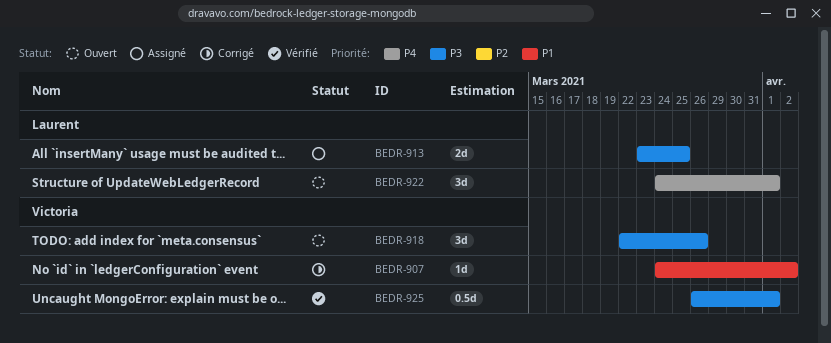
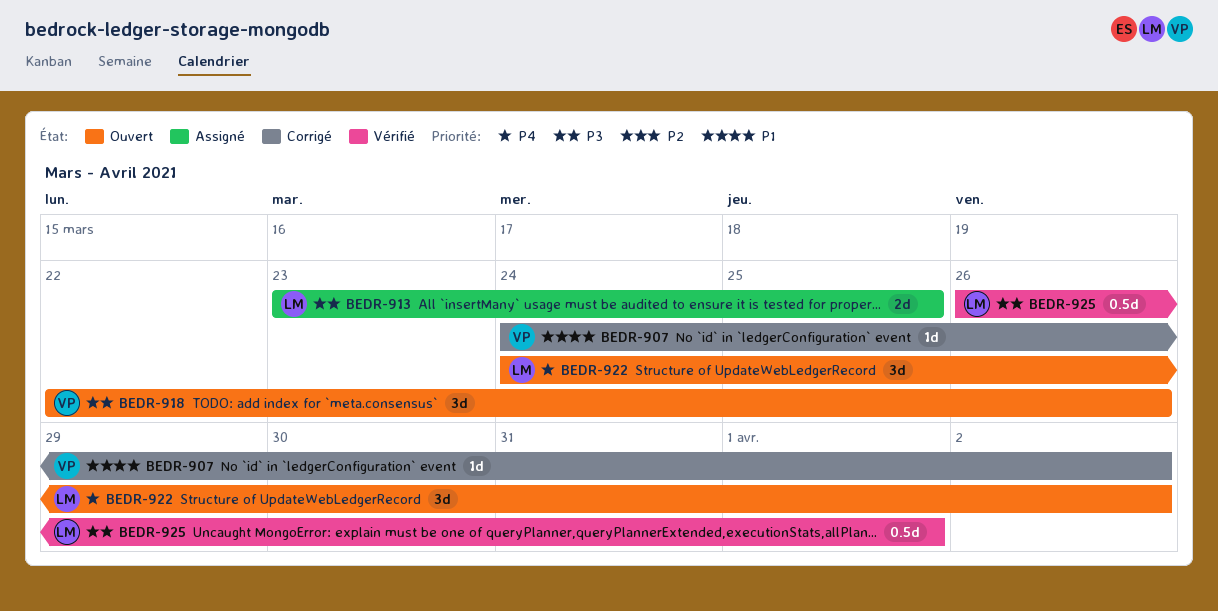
BEDR-922, due: Apr 1 -> Apr 2
BEDR-925, owner: Victoria -> Laurent

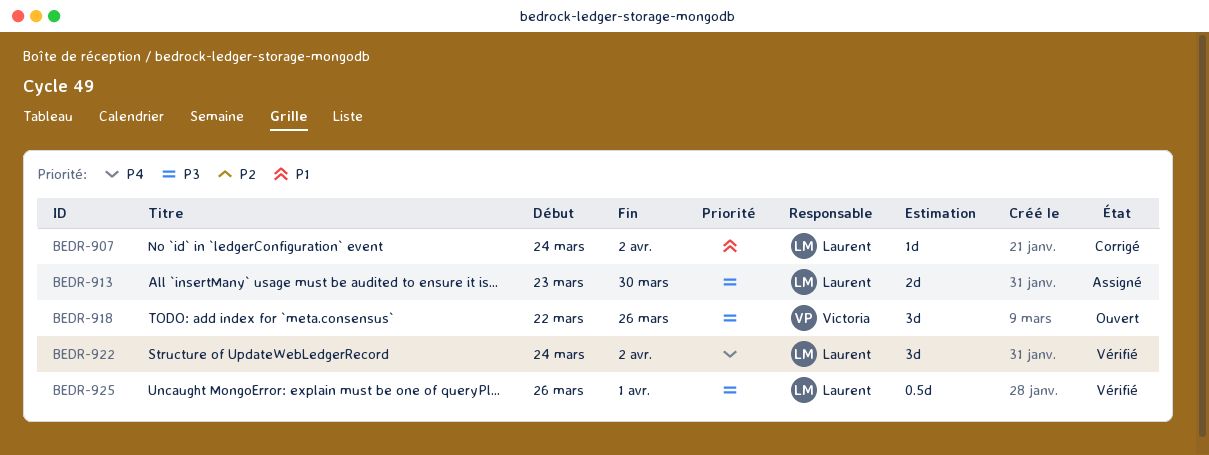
BEDR-907, owner: Victoria -> Laurent
BEDR-913, due: Mar 25 -> Mar 30
BEDR-922, status: Ouvert -> Vérifié

